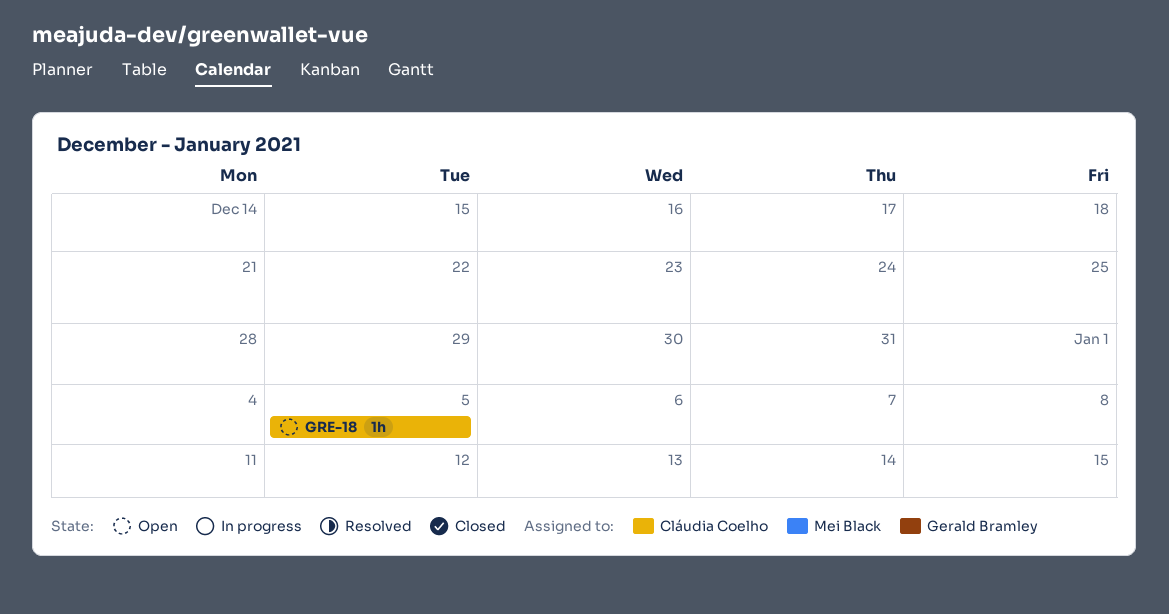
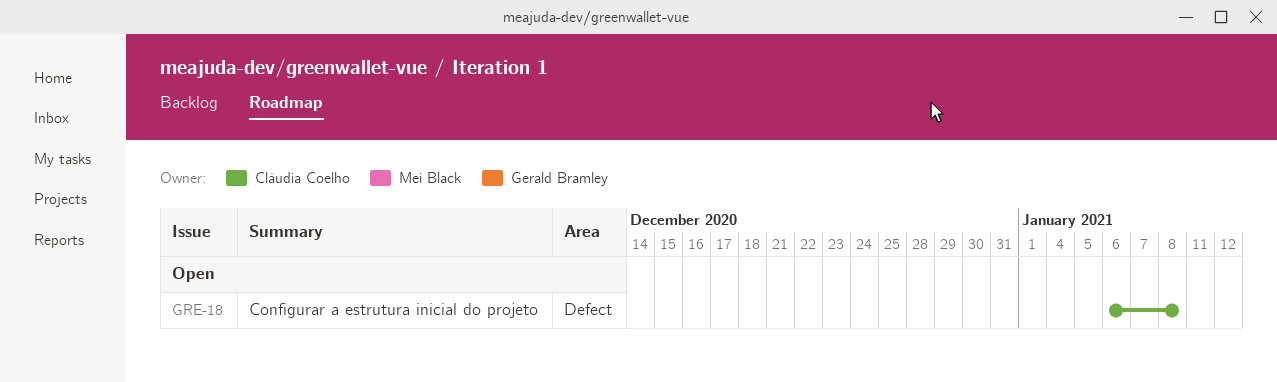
GRE-18, start: Jan 5 -> Jan 6
GRE-18, due: Jan 5 -> Jan 8

